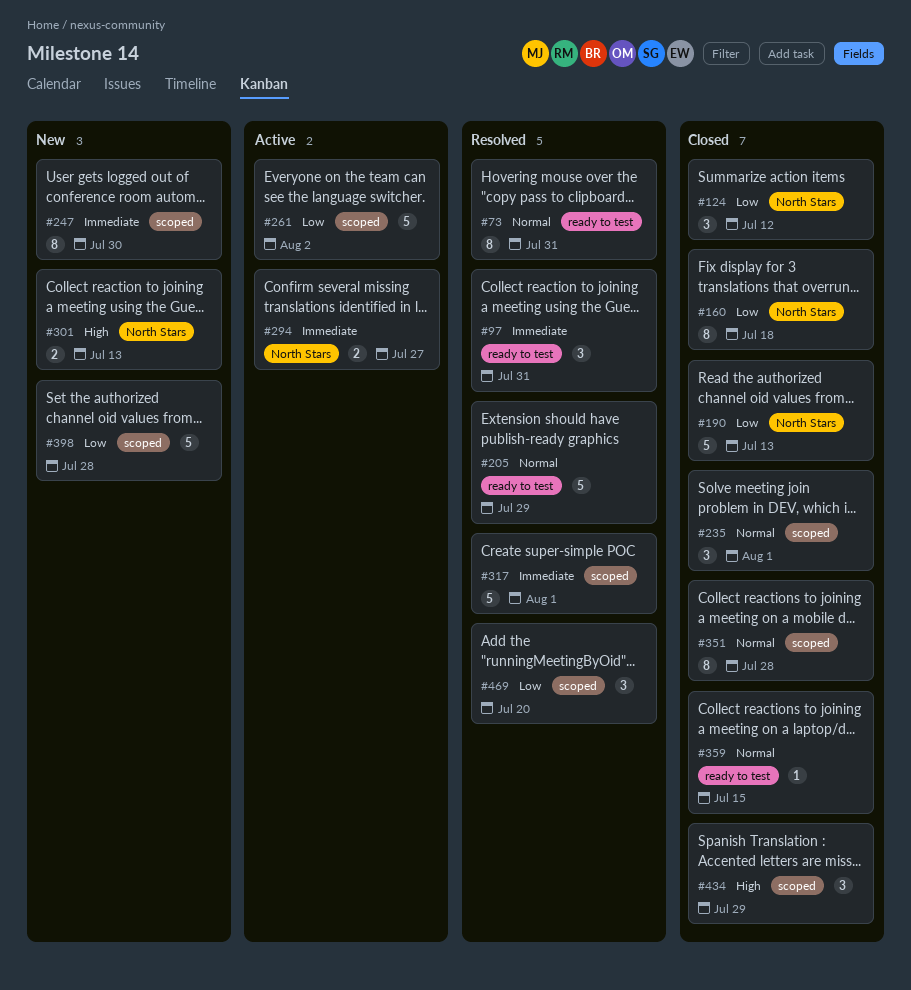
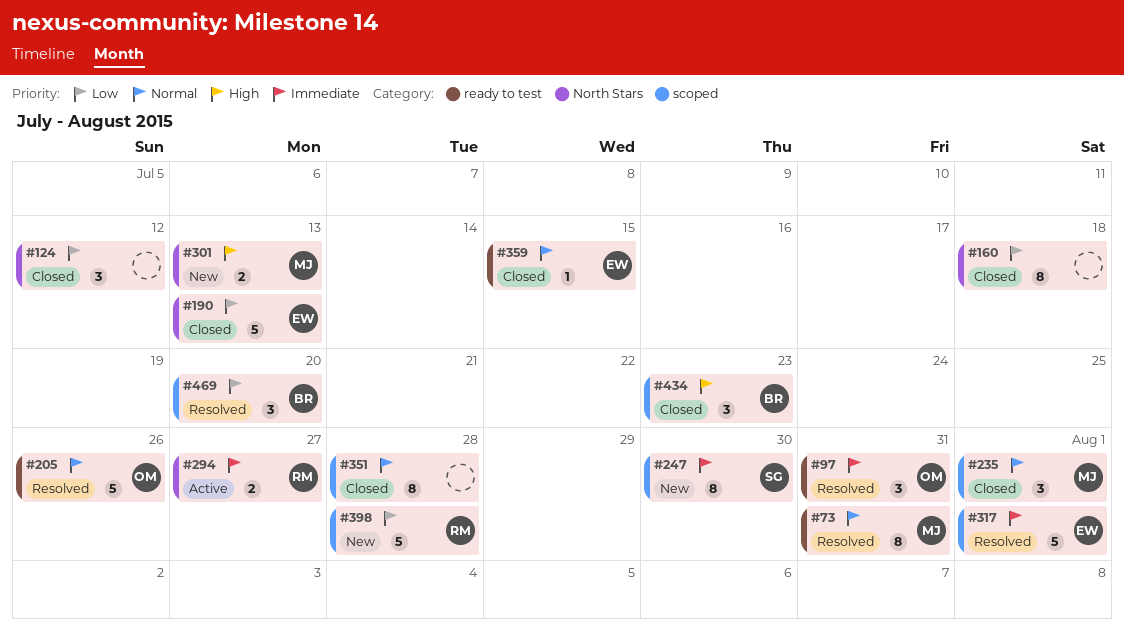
#205, due: Jul 29 -> Jul 26
#261: present -> none
#434, due: Jul 29 -> Jul 23

